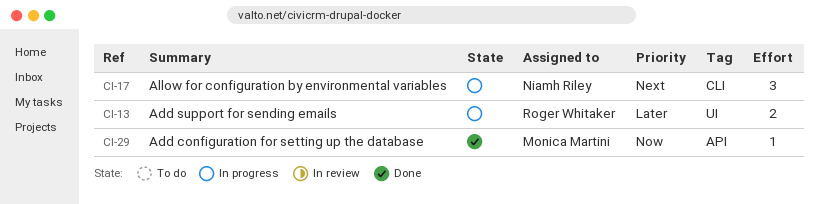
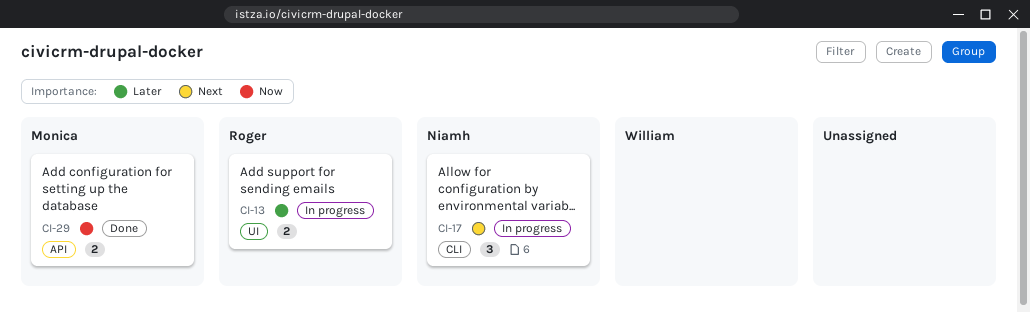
CI-29, estimate: 1 -> 2

